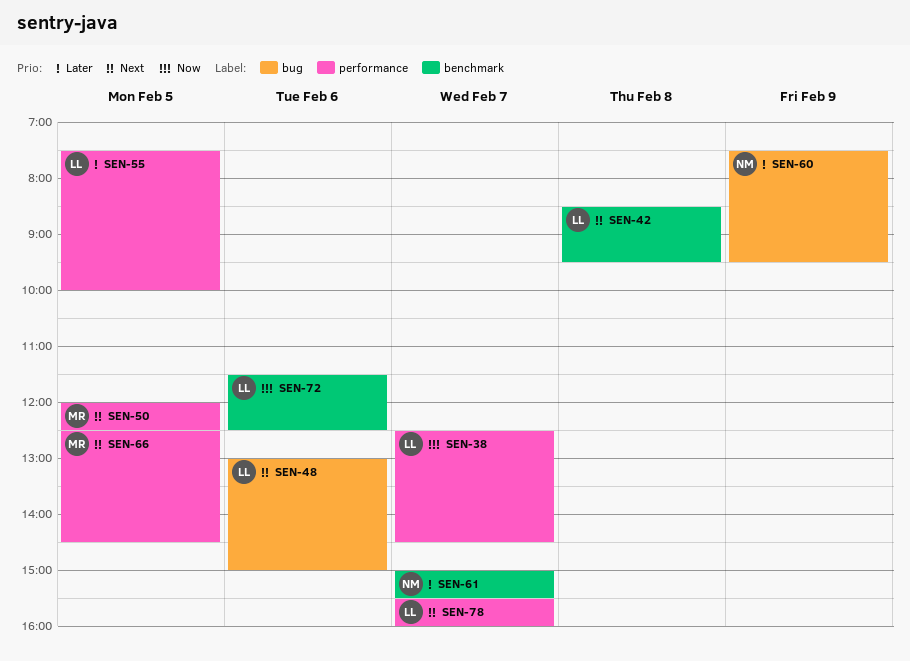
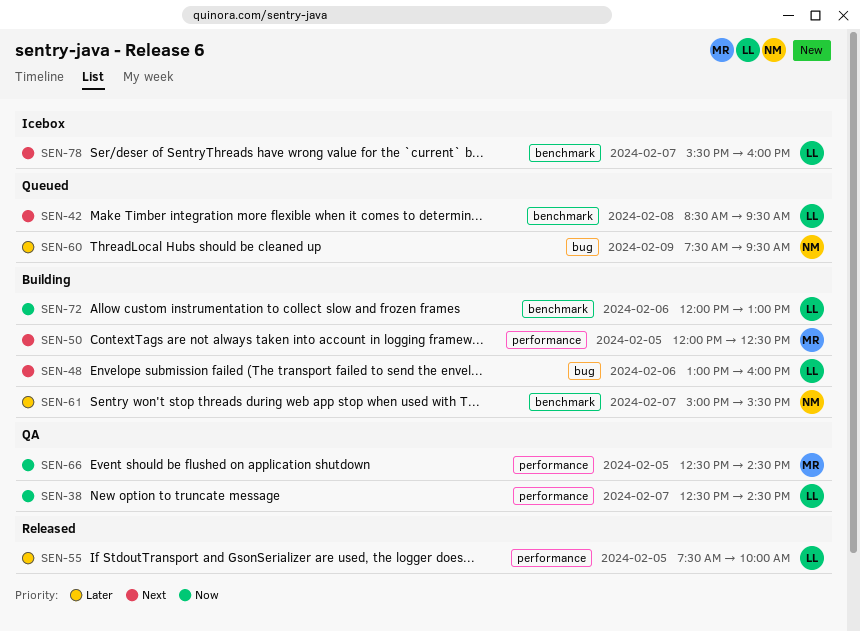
SEN-48, ends: 15:00 -> 16:00
SEN-66, priority: Next -> Now
SEN-72, begins: 11:30 -> 12:00
SEN-72, ends: 12:30 -> 13:00
SEN-78, label: performance -> benchmark

